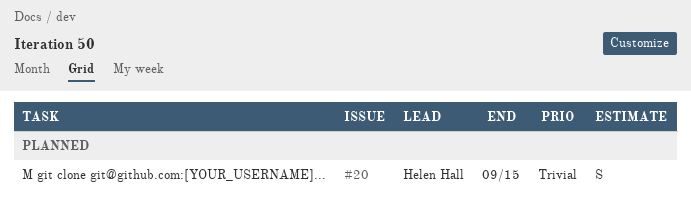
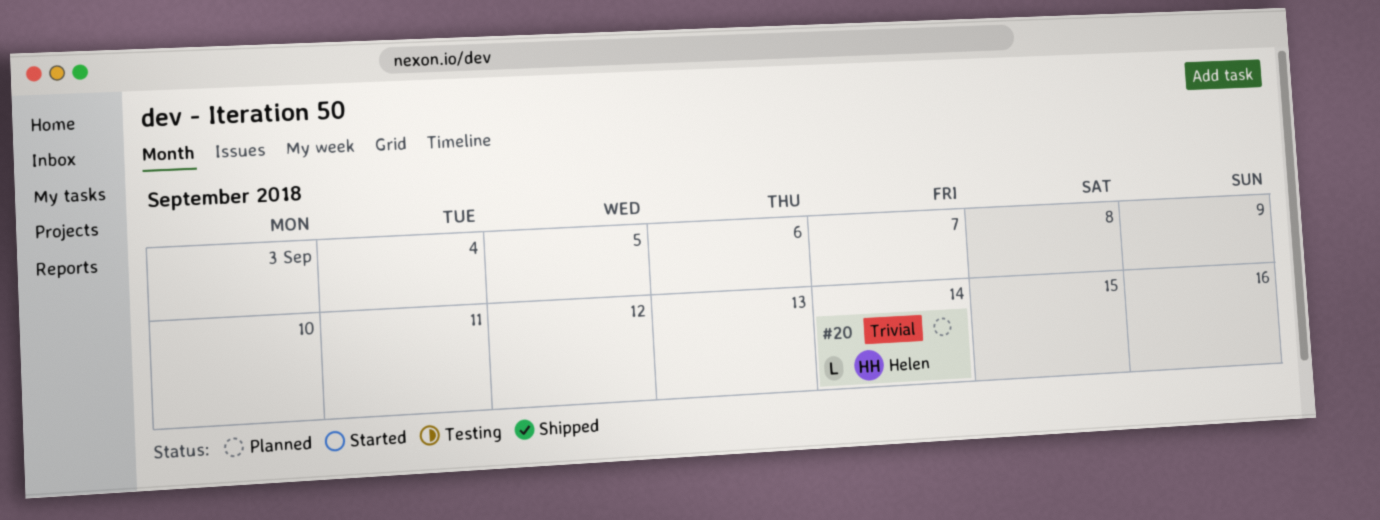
#20, estimate: S -> L
#20, due: Sep 15 -> Sep 14

